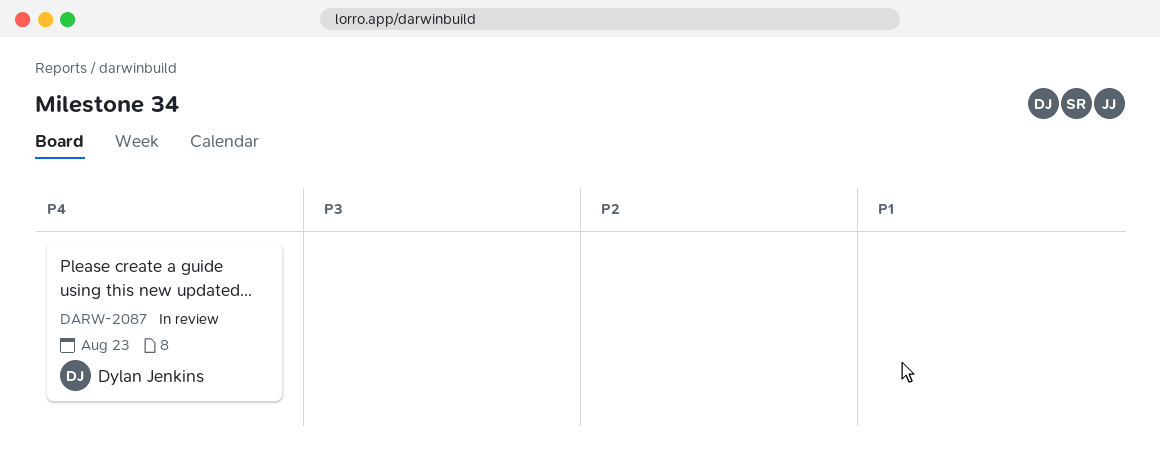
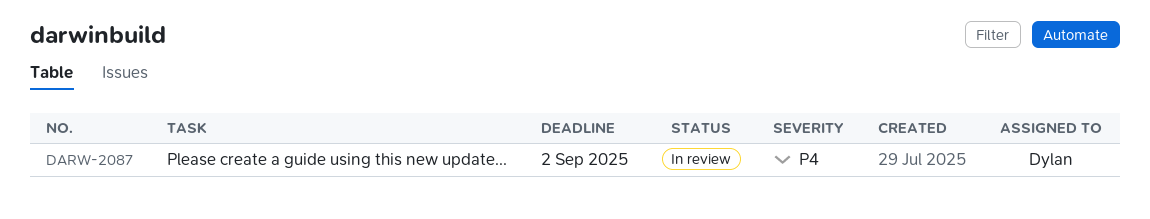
DARW-2087, due: Aug 23 -> Sep 2

